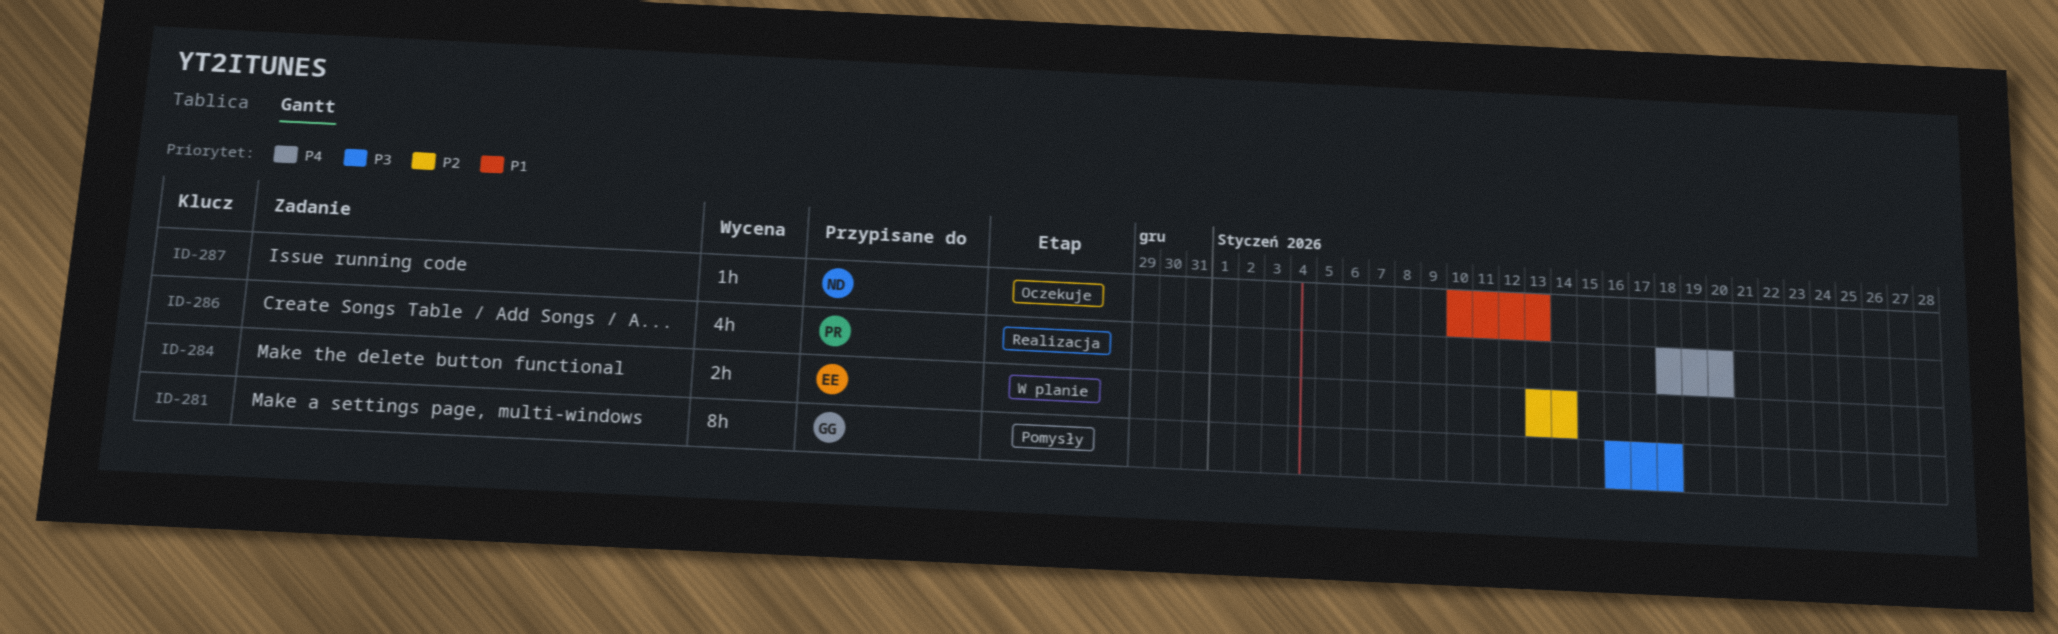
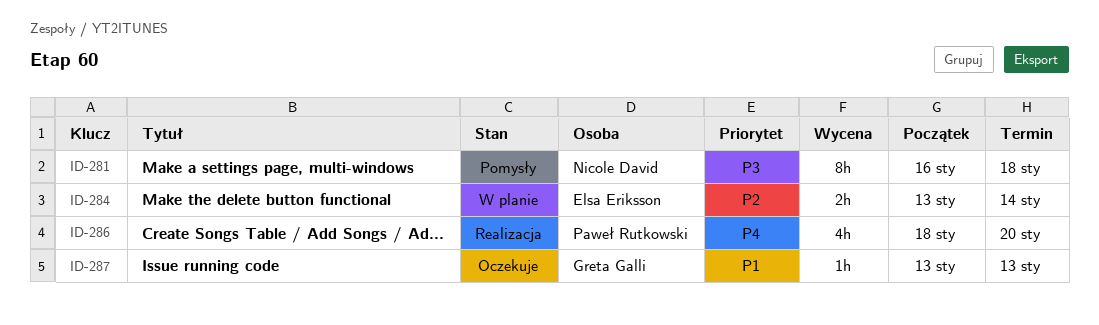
ID-281, owner: Greta Galli -> Nicole David
ID-287, owner: Nicole David -> Greta Galli
ID-287, start: Jan 10 -> Jan 13

